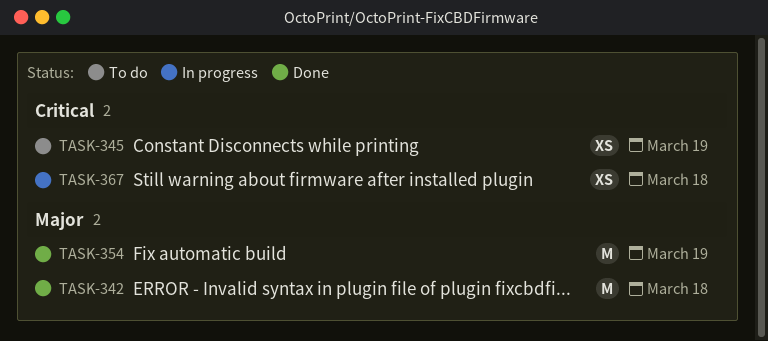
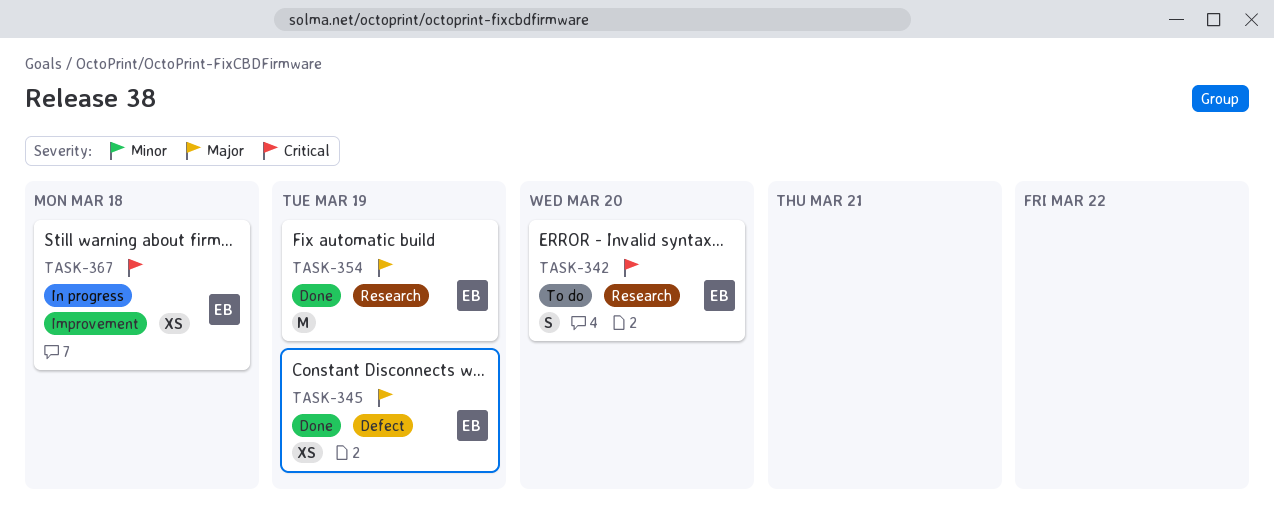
TASK-342, status: Done -> To do
TASK-342, priority: Major -> Critical
TASK-342, estimate: M -> S
TASK-342, due: Mar 18 -> Mar 20
TASK-345, status: To do -> Done
TASK-345, priority: Critical -> Major

